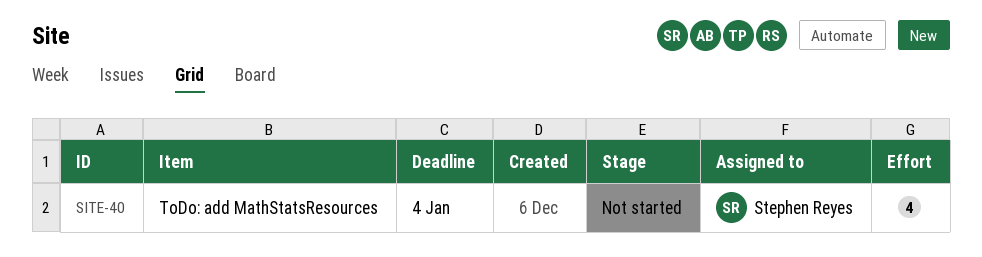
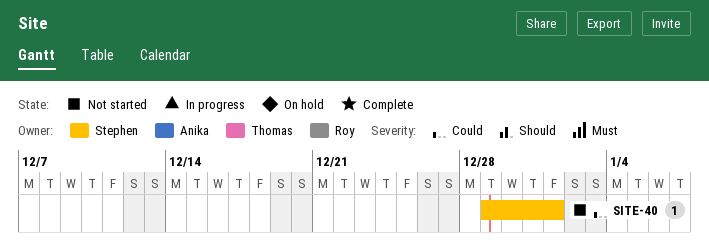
SITE-40, estimate: 4 -> 1
SITE-40, due: Jan 4 -> Jan 1

